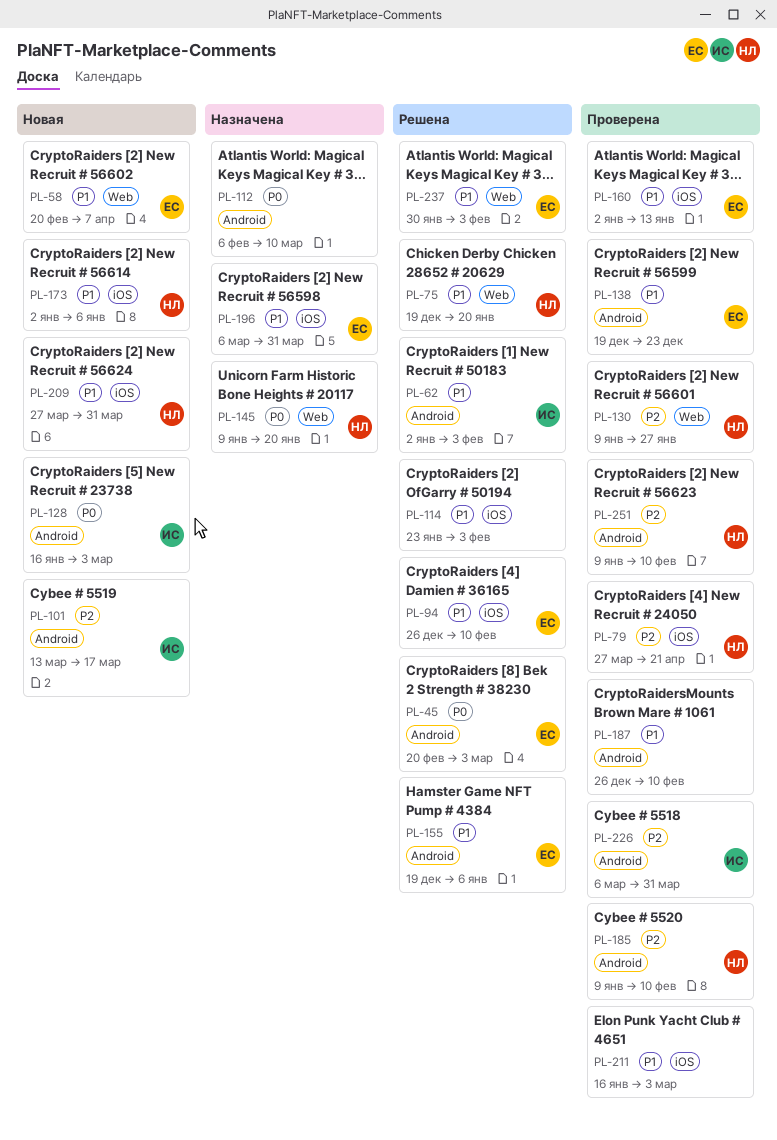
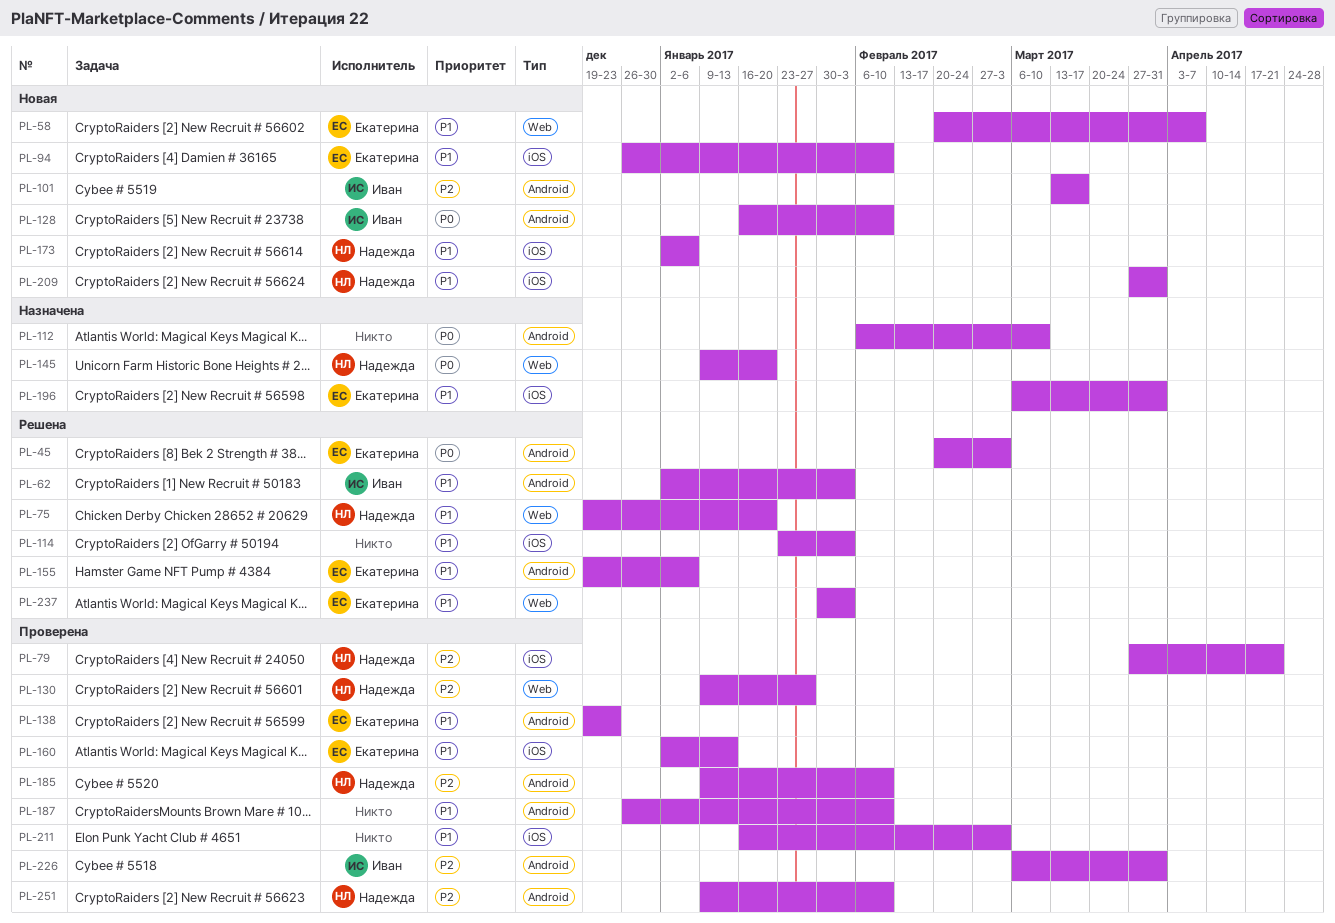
PL-94, status: Решена -> Новая
PL-128, due: Mar 3 -> Feb 10

